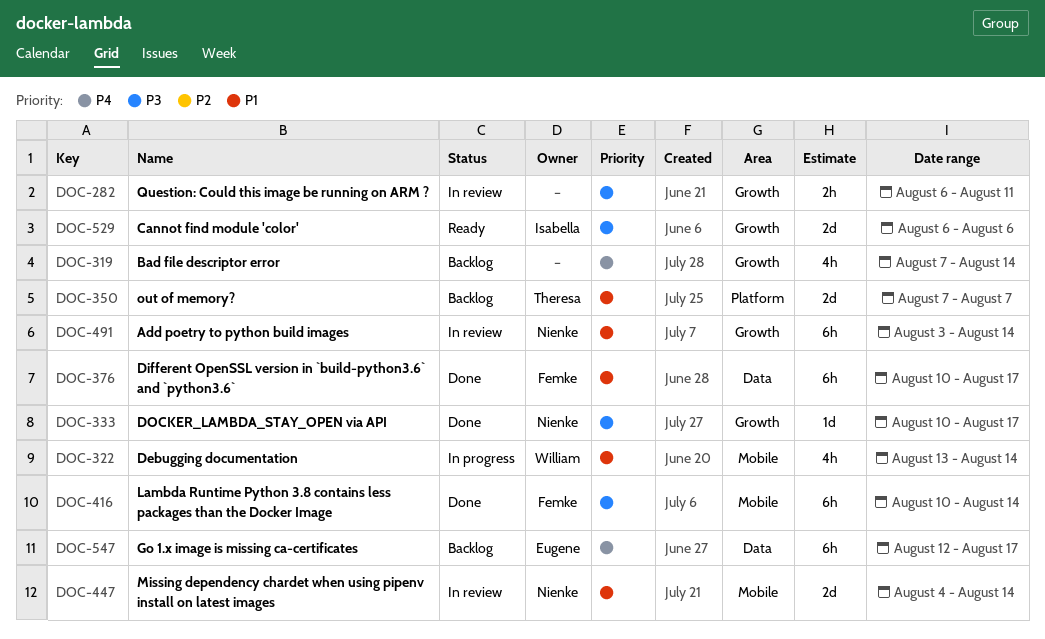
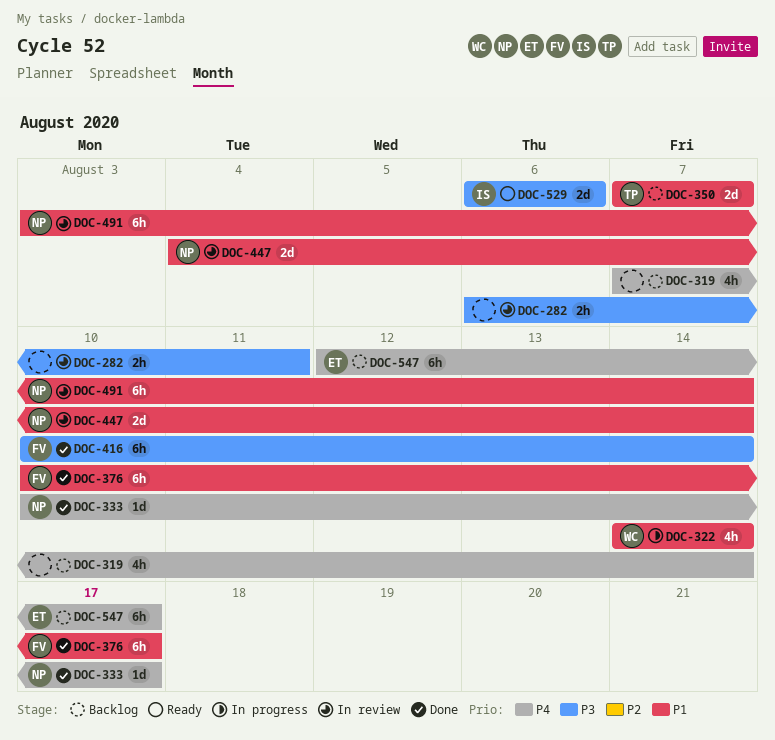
DOC-322, start: Aug 13 -> Aug 14
DOC-333, priority: P3 -> P4

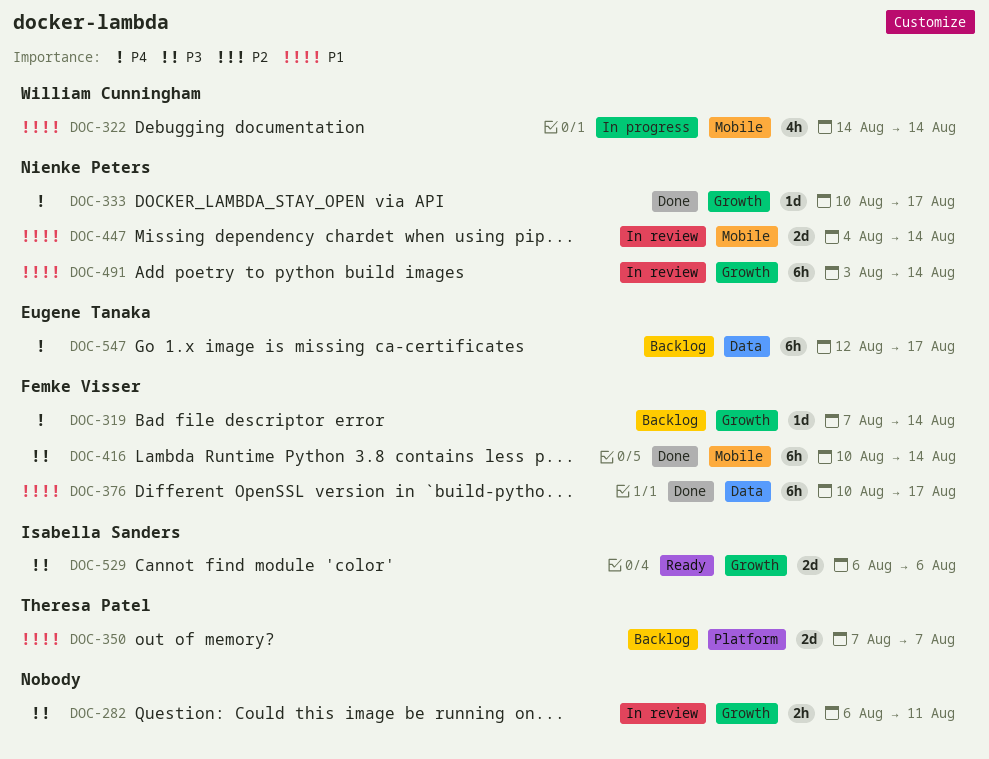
DOC-319, owner: none -> Femke Visser
DOC-319, estimate: 4h -> 1d

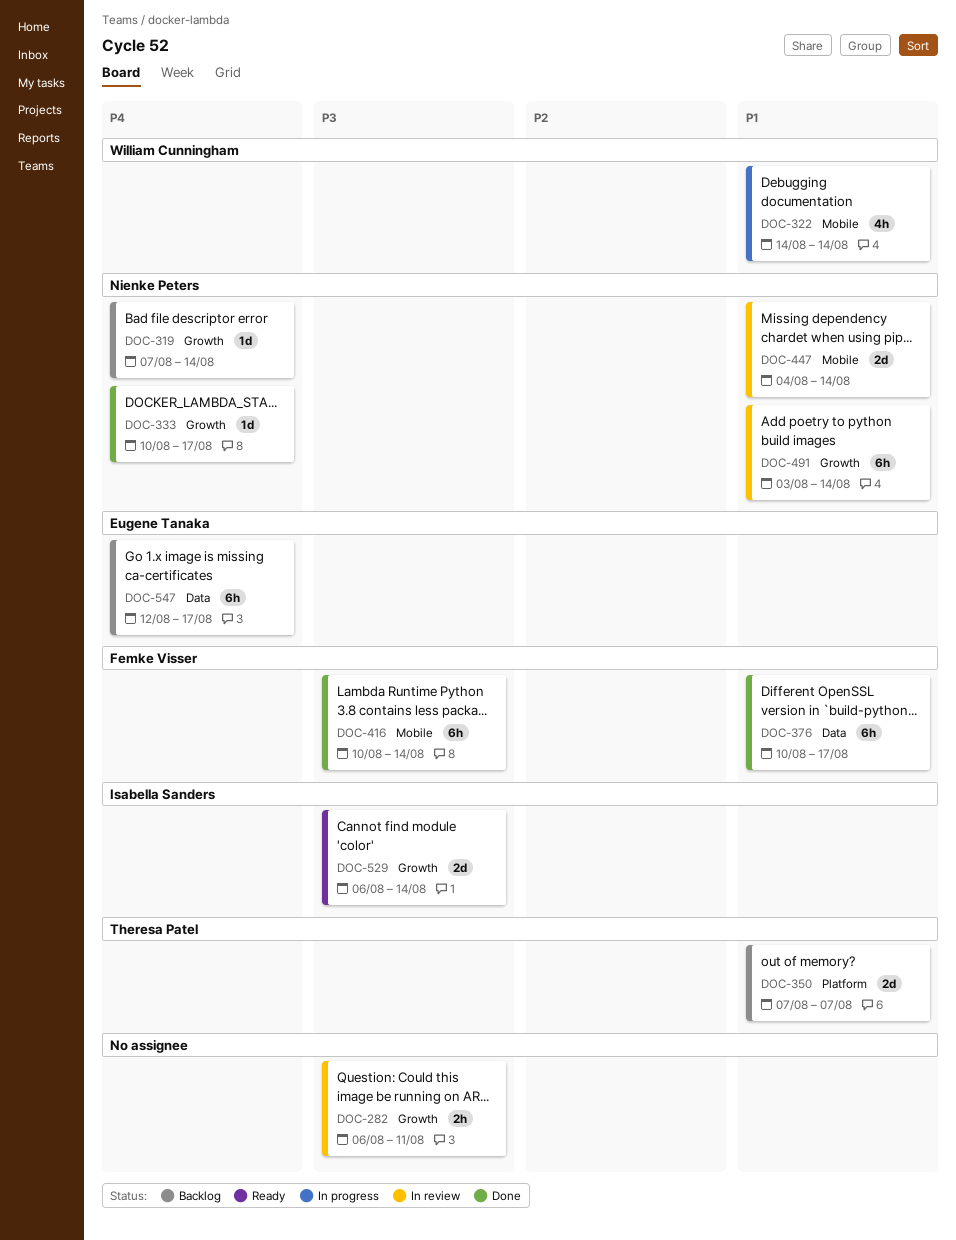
DOC-319, owner: Femke Visser -> Nienke Peters
DOC-529, due: Aug 6 -> Aug 14

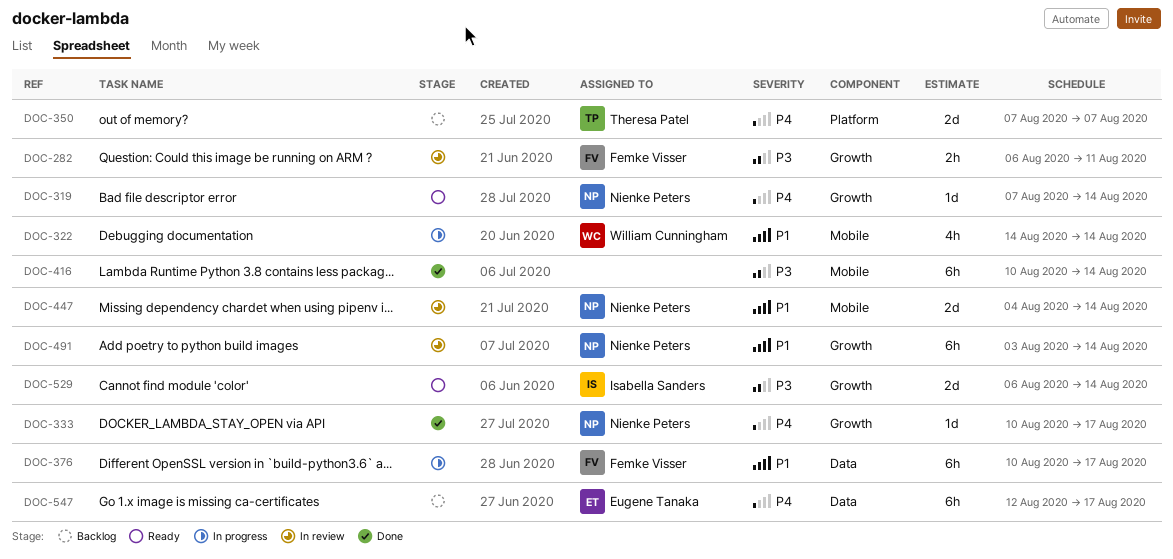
DOC-282, owner: none -> Femke Visser
DOC-319, status: Backlog -> Ready
DOC-350, priority: P1 -> P4
DOC-376, status: Done -> In progress
DOC-416, owner: Femke Visser -> none

